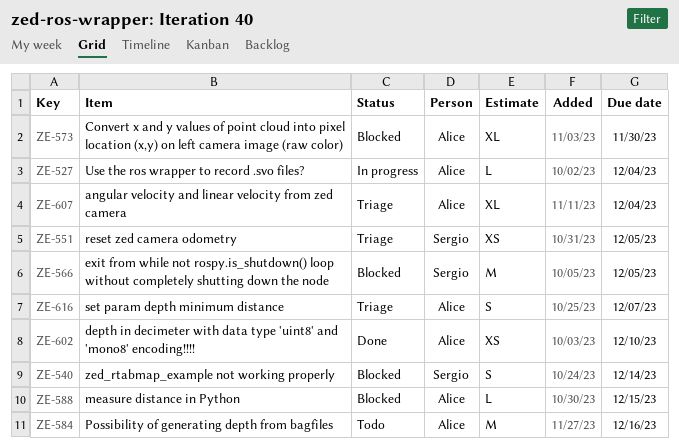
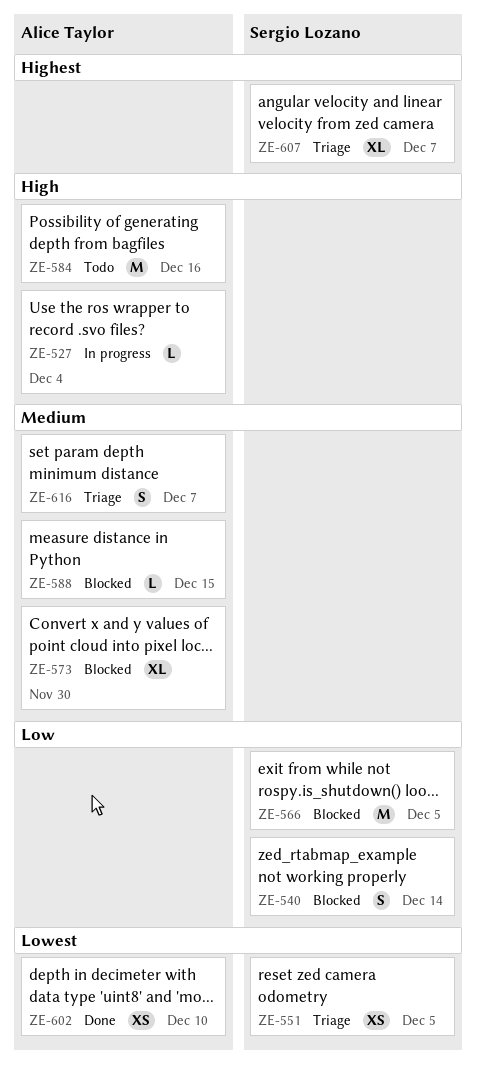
ZE-607, owner: Alice Taylor -> Sergio Lozano
ZE-607, due: Dec 4 -> Dec 7

